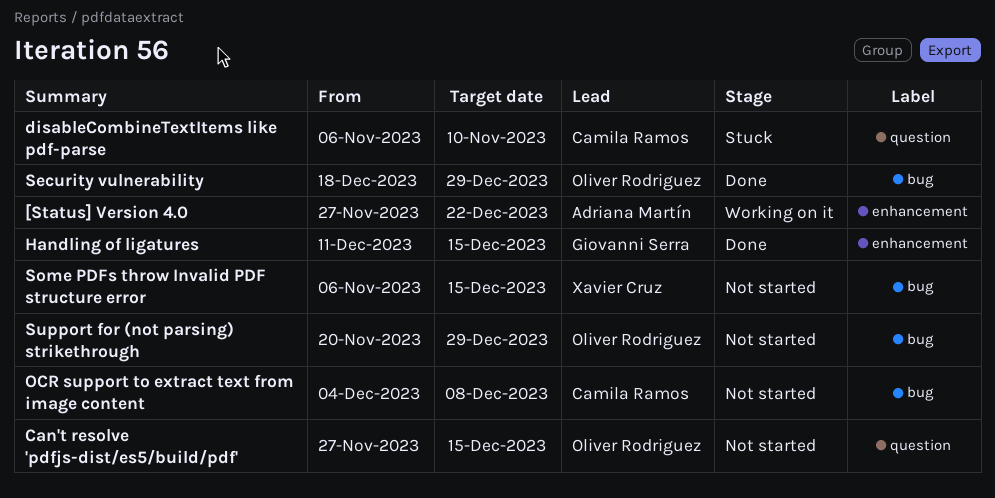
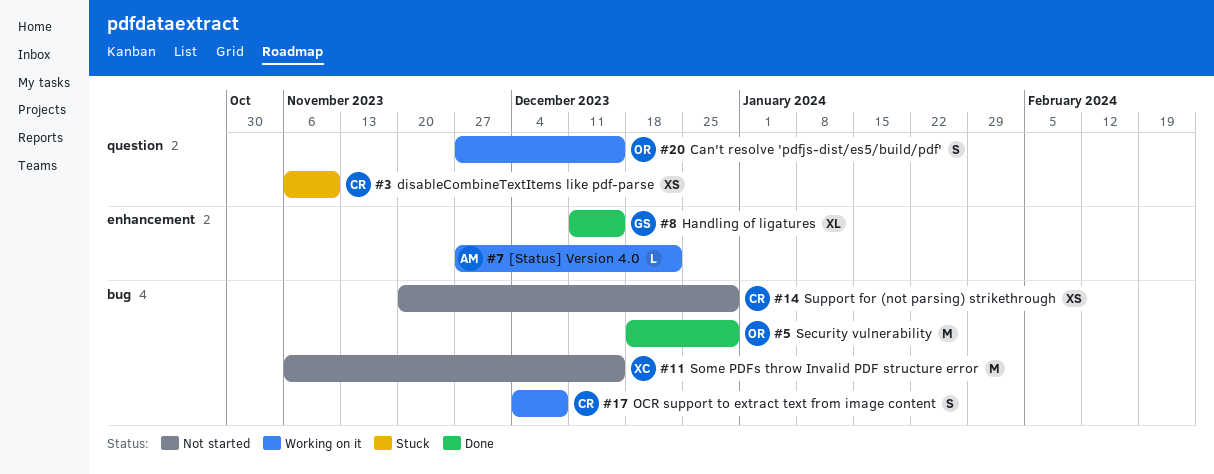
Can't resolve 'pdfjs-dist/es5/build/pdf', status: Not started -> Working on it
OCR support to extract text from image content, status: Not started -> Working on it
Support for (not parsing) strikethrough, owner: Oliver Rodriguez -> Camila Ramos

